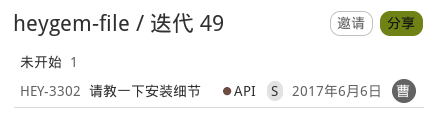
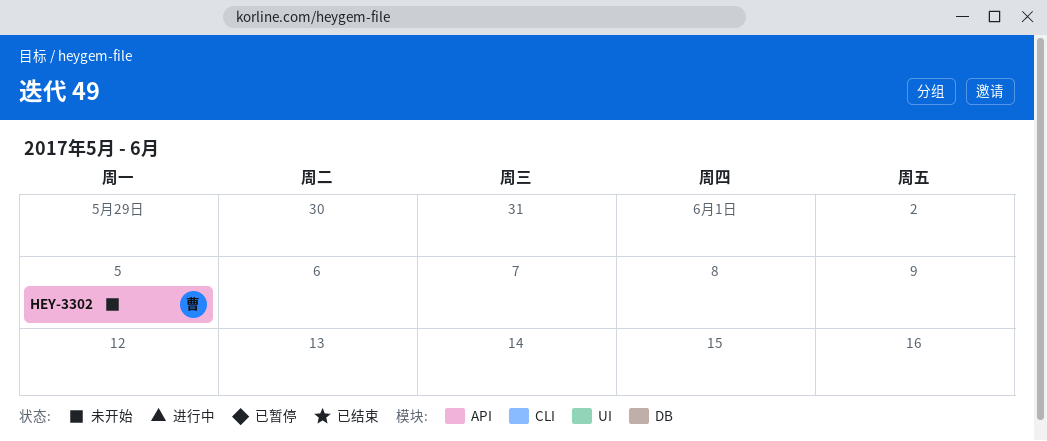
HEY-3302, due: Jun 6 -> Jun 5

